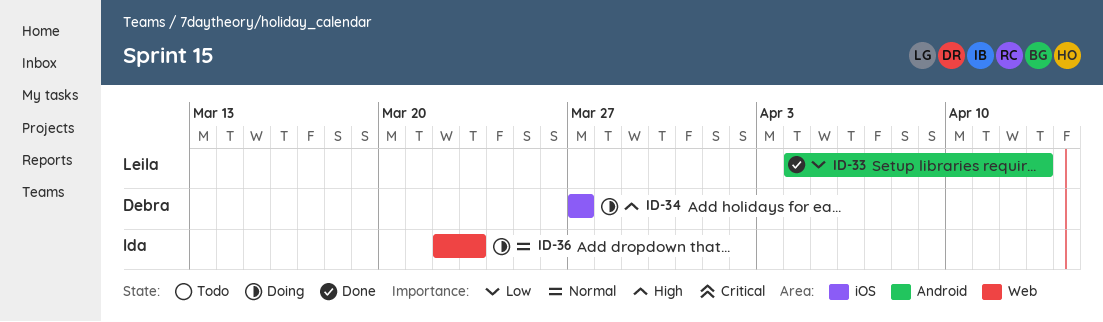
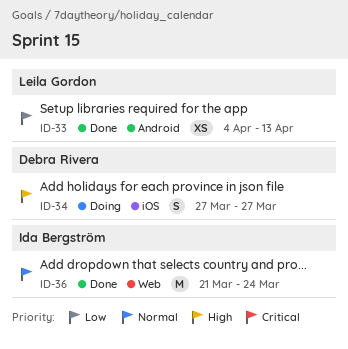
ID-36, status: Doing -> Done
ID-36, start: Mar 22 -> Mar 21
ID-36, due: Mar 23 -> Mar 24

